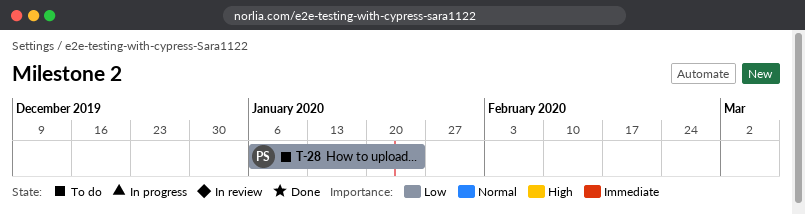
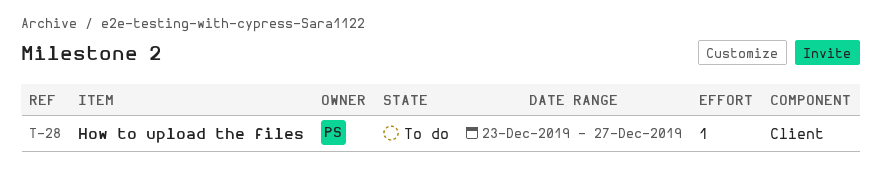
T-28, start: Jan 6 -> Dec 23
T-28, due: Jan 24 -> Dec 27

